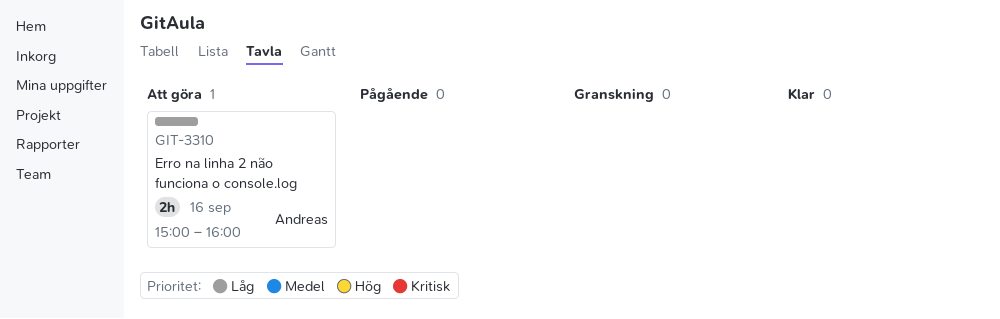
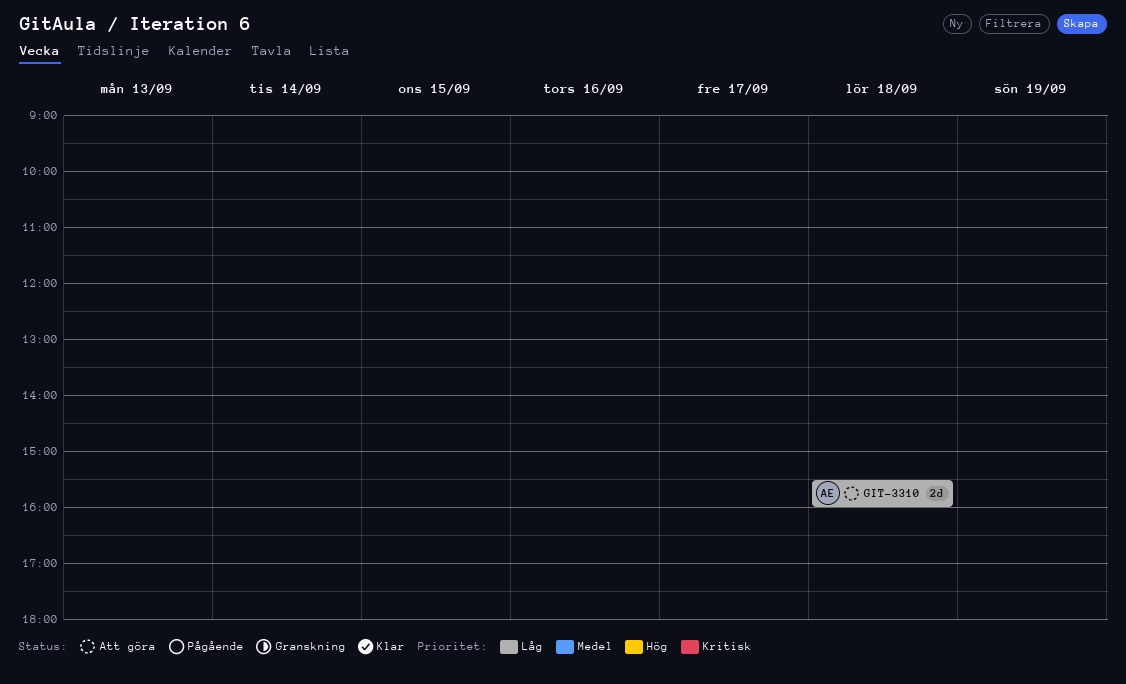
GIT-3310, estimate: 2h -> 2d
GIT-3310, day: Sep 16 -> Sep 18
GIT-3310, begins: 15:00 -> 15:30

